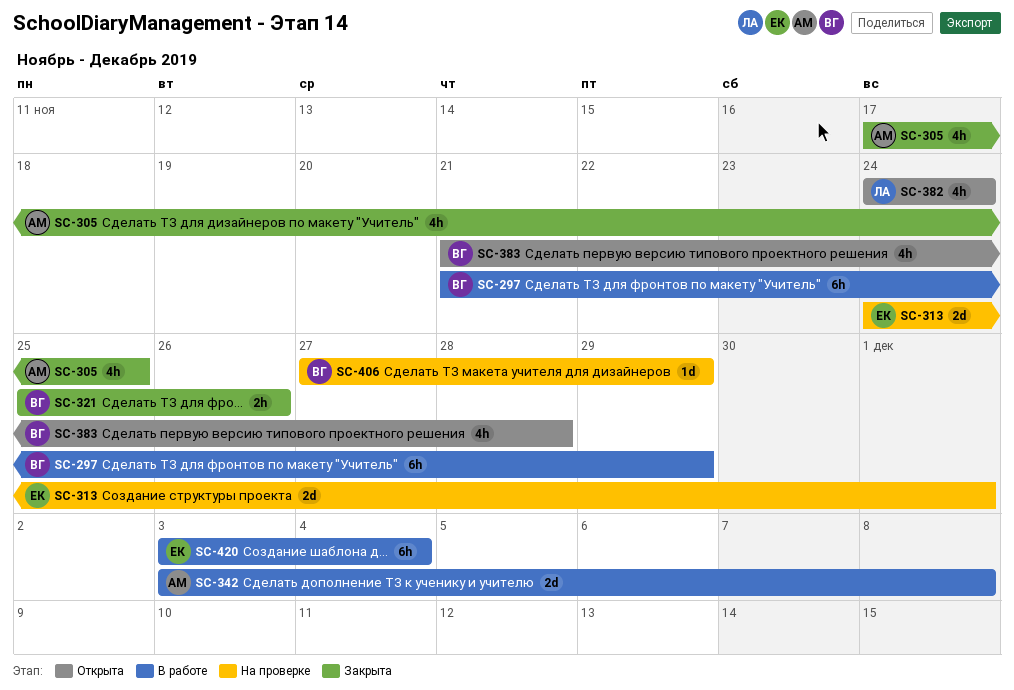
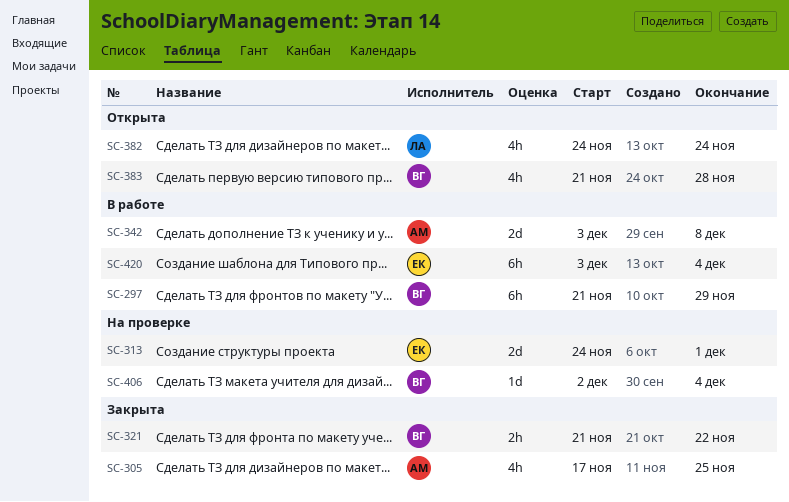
SC-321, start: Nov 25 -> Nov 21
SC-321, due: Nov 26 -> Nov 22
SC-406, start: Nov 27 -> Dec 2
SC-406, due: Nov 29 -> Dec 4

